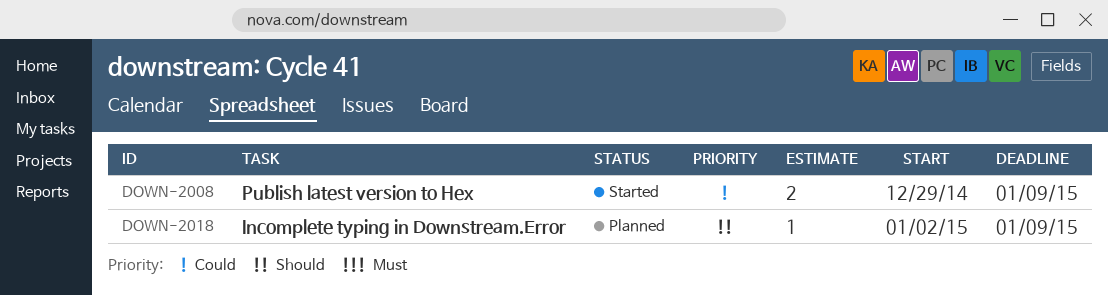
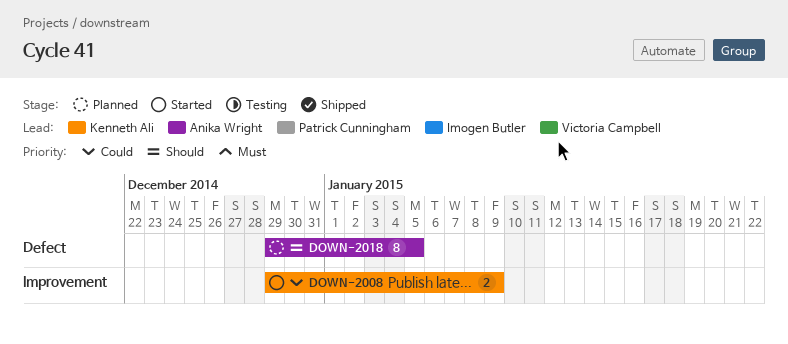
DOWN-2018, estimate: 1 -> 8
DOWN-2018, start: Jan 2 -> Dec 29
DOWN-2018, due: Jan 9 -> Jan 5

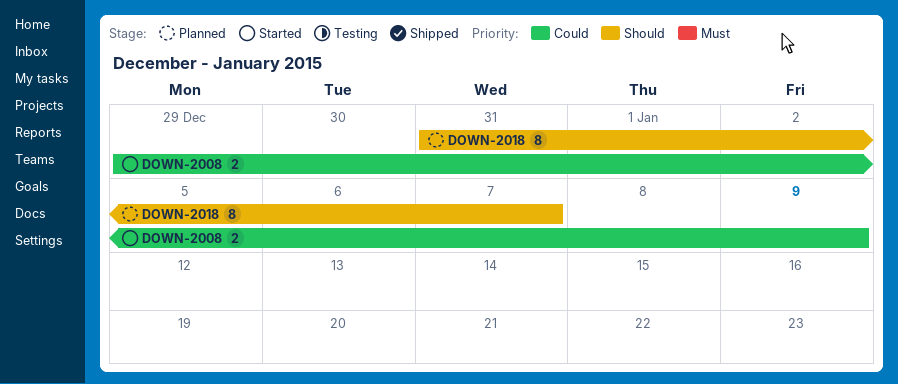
DOWN-2018, start: Dec 29 -> Dec 31
DOWN-2018, due: Jan 5 -> Jan 7

